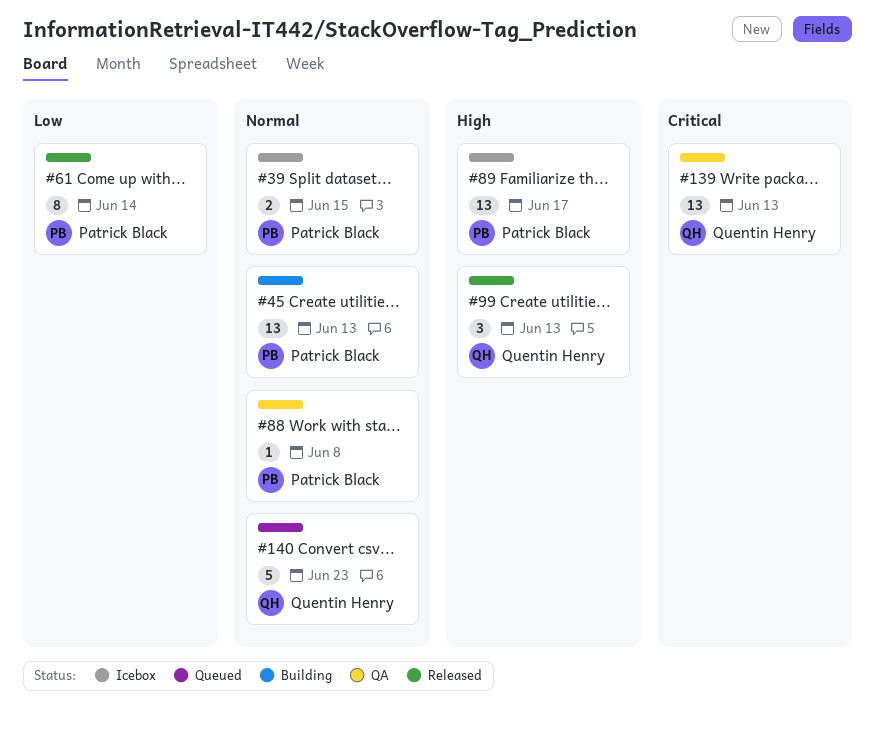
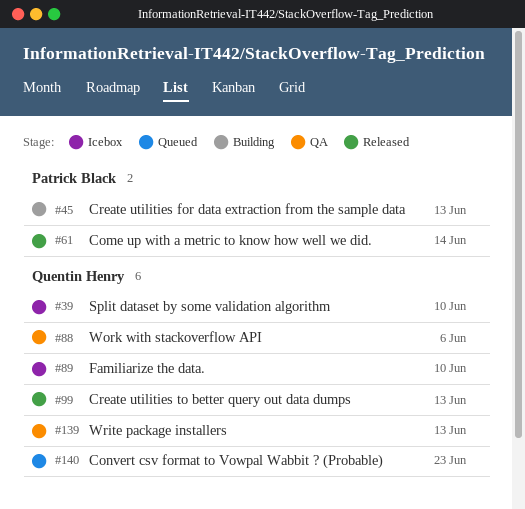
#39, owner: Patrick Black -> Quentin Henry
#39, due: Jun 15 -> Jun 10
#88, owner: Patrick Black -> Quentin Henry
#88, due: Jun 8 -> Jun 6
#89, owner: Patrick Black -> Quentin Henry
#89, due: Jun 17 -> Jun 10

